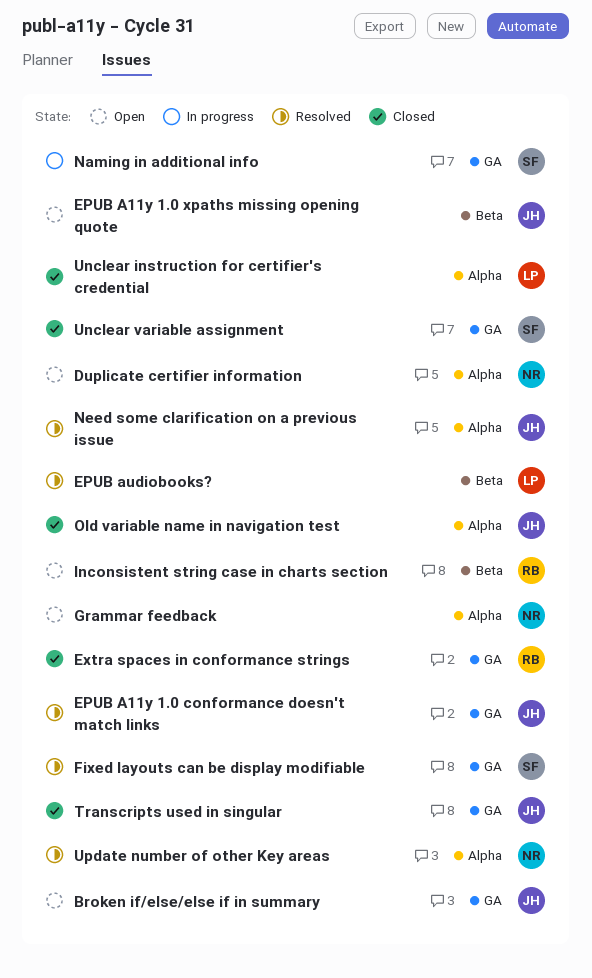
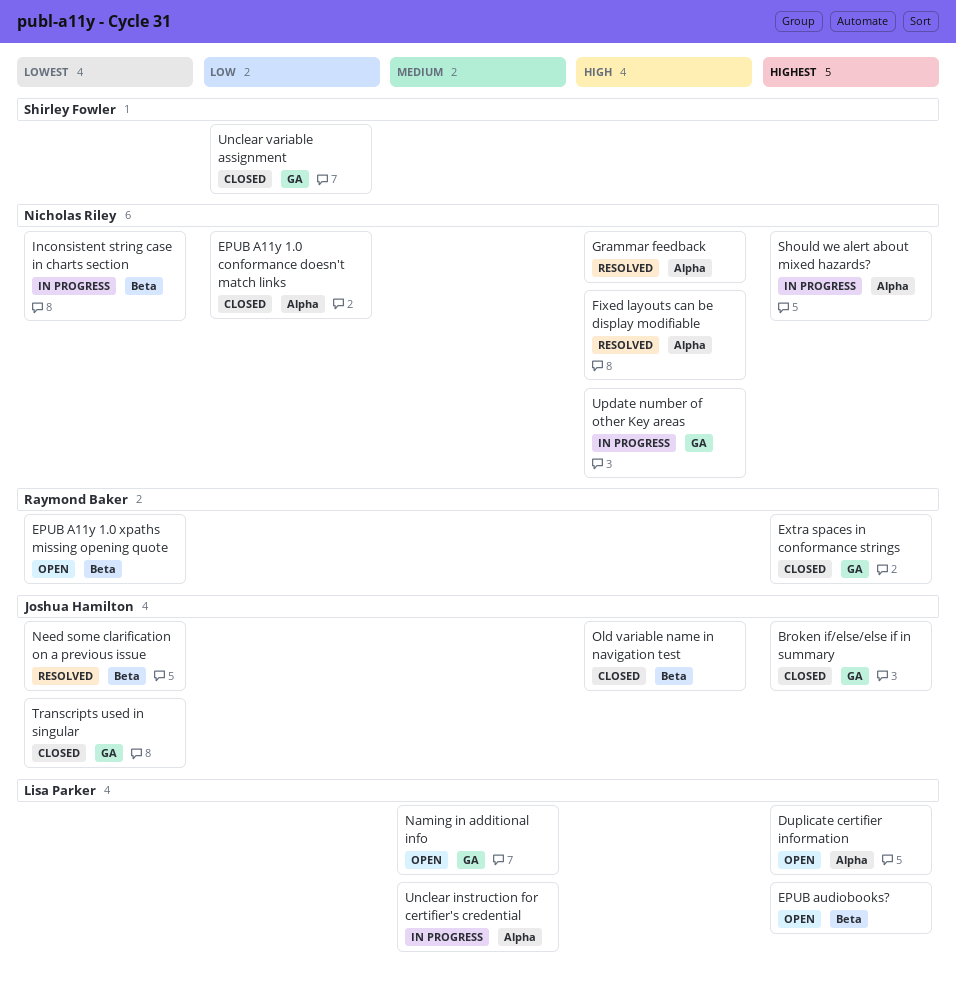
Broken if/else/else if in summary, status: Open -> Closed
Duplicate certifier information, owner: Nicholas Riley -> Lisa Parker
EPUB A11y 1.0 conformance doesn't match links, status: Resolved -> Closed
EPUB A11y 1.0 conformance doesn't match links, owner: Joshua Hamilton -> Nicholas Riley
EPUB A11y 1.0 conformance doesn't match links, label: GA -> Alpha
EPUB A11y 1.0 xpaths missing opening quote, owner: Joshua Hamilton -> Raymond Baker
EPUB audiobooks?, status: Resolved -> Open
Fixed layouts can be display modifiable, owner: Shirley Fowler -> Nicholas Riley
Fixed layouts can be display modifiable, label: GA -> Alpha
Grammar feedback, status: Open -> Resolved
Inconsistent string case in charts section, status: Open -> In progress
Inconsistent string case in charts section, owner: Raymond Baker -> Nicholas Riley
Naming in additional info, status: In progress -> Open
Naming in additional info, owner: Shirley Fowler -> Lisa Parker
Need some clarification on a previous issue, label: Alpha -> Beta
Old variable name in navigation test, label: Alpha -> Beta
Should we alert about mixed hazards?: none -> present
Unclear instruction for certifier's credential, status: Closed -> In progress
Update number of other Key areas, status: Resolved -> In progress
Update number of other Key areas, label: Alpha -> GA

